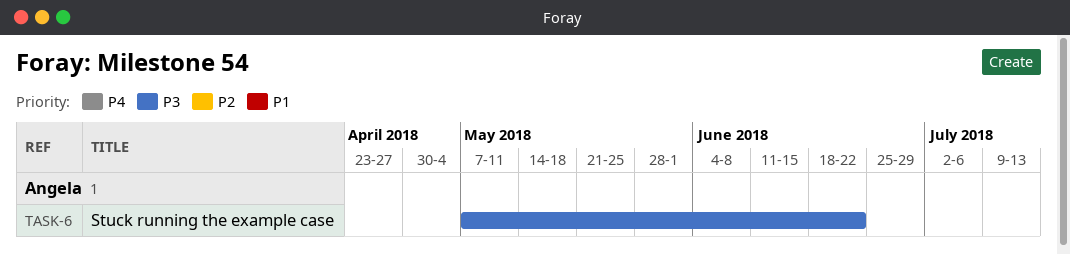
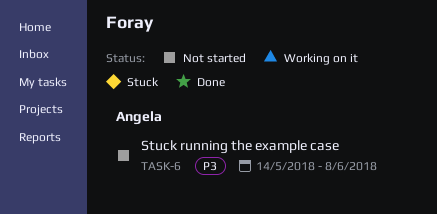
TASK-6, start: May 7 -> May 14
TASK-6, due: Jun 22 -> Jun 8

